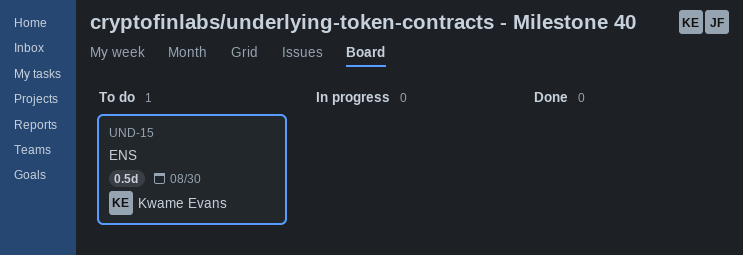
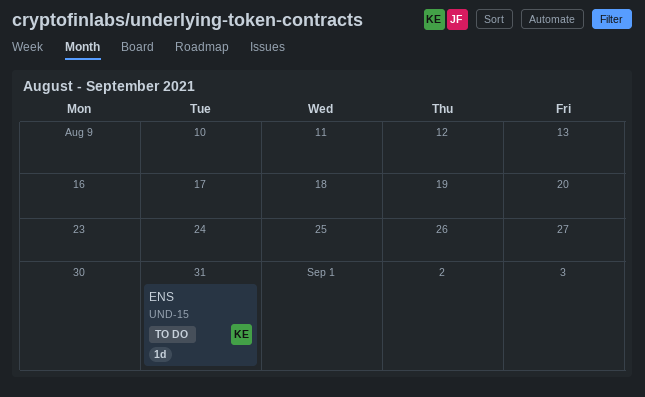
UND-15, estimate: 0.5d -> 1d
UND-15, due: Aug 30 -> Aug 31

